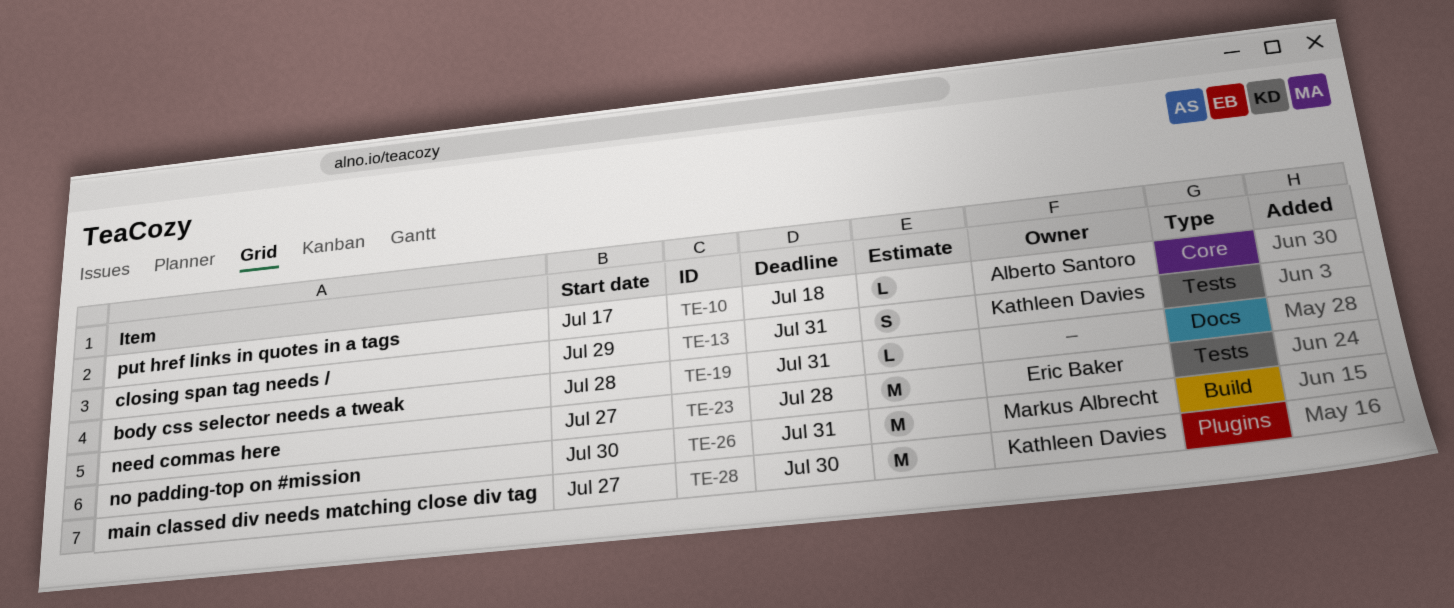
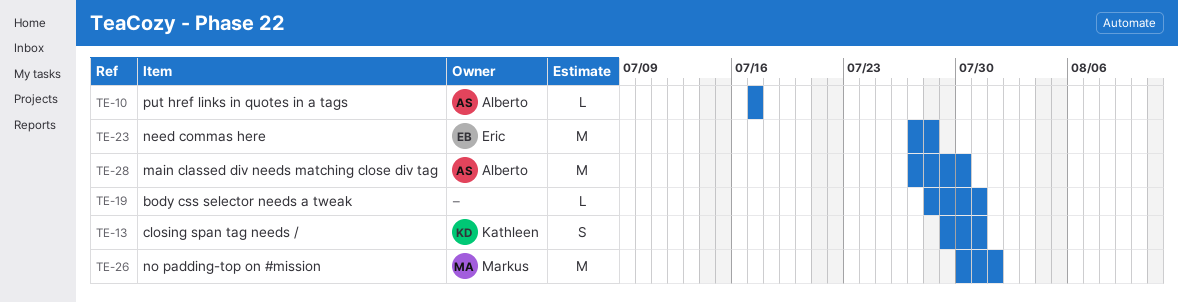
TE-10, due: Jul 18 -> Jul 17
TE-26, due: Jul 31 -> Aug 1
TE-28, owner: Kathleen Davies -> Alberto Santoro

